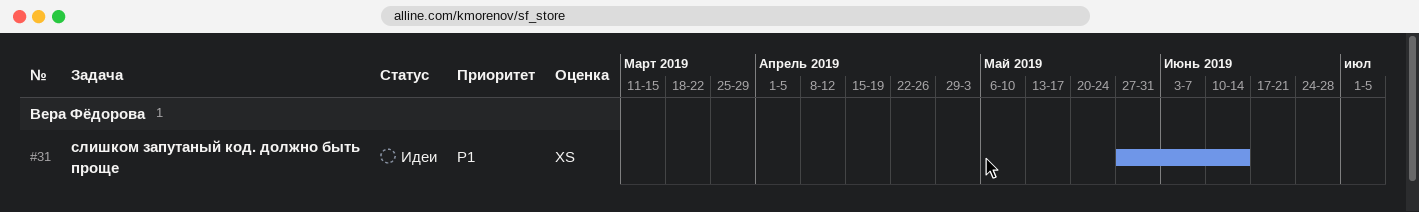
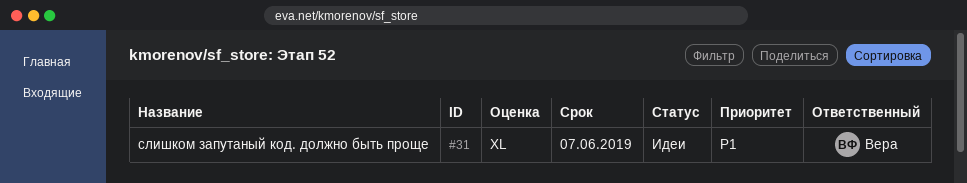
#31, estimate: XS -> XL
#31, due: Jun 14 -> Jun 7

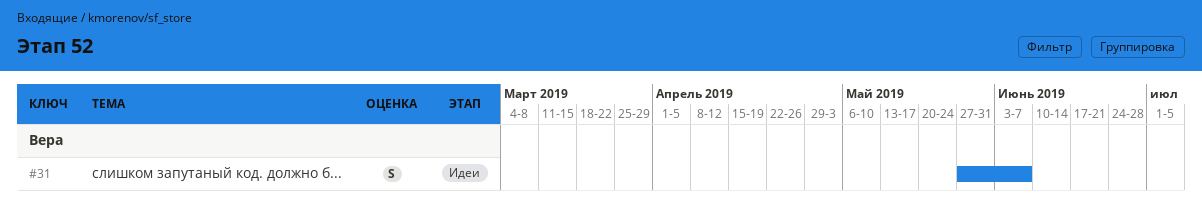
#31, estimate: XL -> S

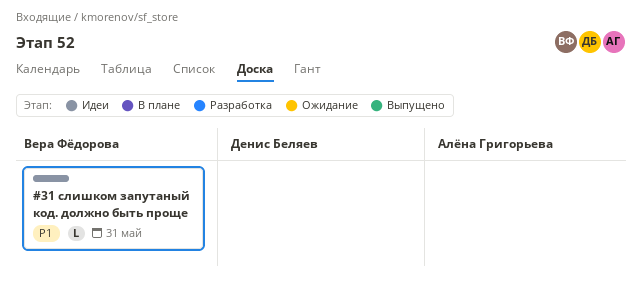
#31, estimate: S -> L
#31, due: Jun 7 -> May 31

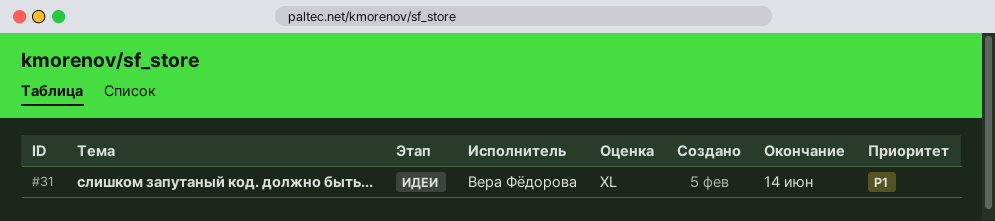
#31, estimate: L -> XL
#31, due: May 31 -> Jun 14

